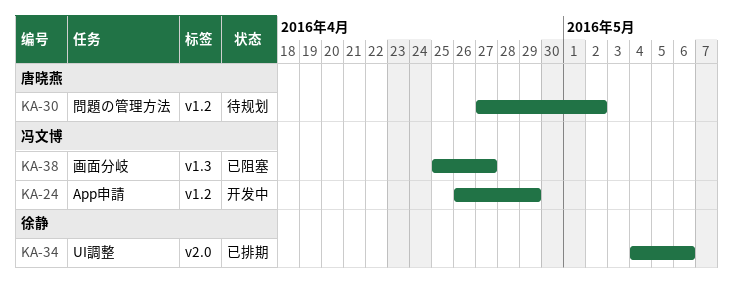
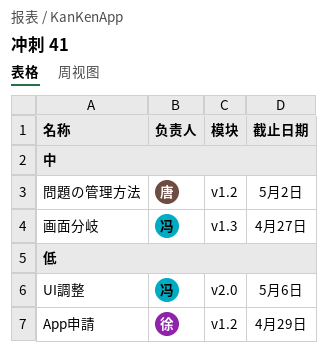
App申請, owner: 冯文博 -> 徐静
UI調整, owner: 徐静 -> 冯文博

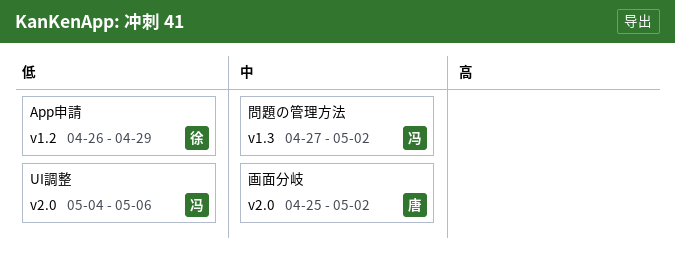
問題の管理方法, owner: 唐 -> 冯
問題の管理方法, label: v1.2 -> v1.3
画面分岐, owner: 冯 -> 唐
画面分岐, label: v1.3 -> v2.0
画面分岐, due: Apr 27 -> May 2

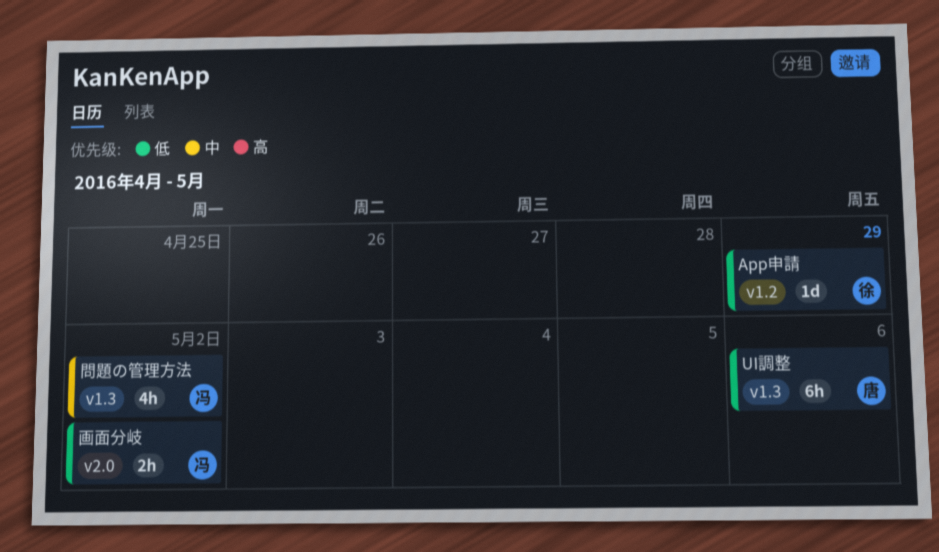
UI調整, owner: 冯 -> 唐
UI調整, label: v2.0 -> v1.3
画面分岐, owner: 唐 -> 冯
画面分岐, priority: 中 -> 低

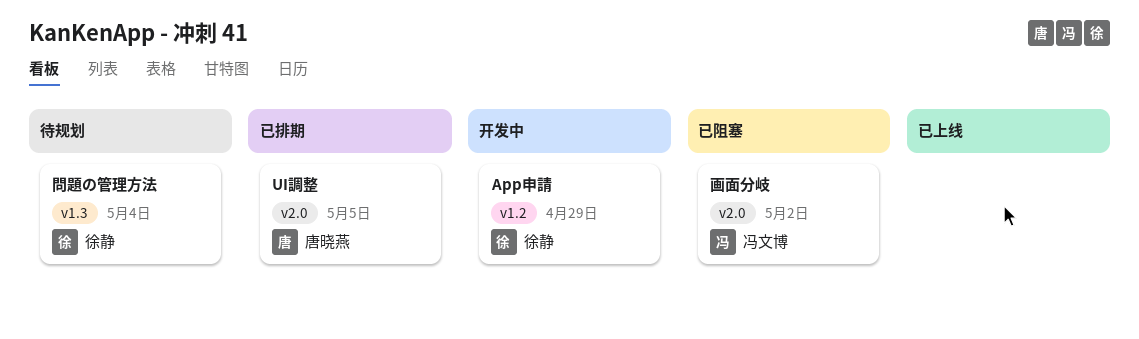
UI調整, label: v1.3 -> v2.0
UI調整, due: May 6 -> May 5
問題の管理方法, owner: 冯文博 -> 徐静
問題の管理方法, due: May 2 -> May 4

